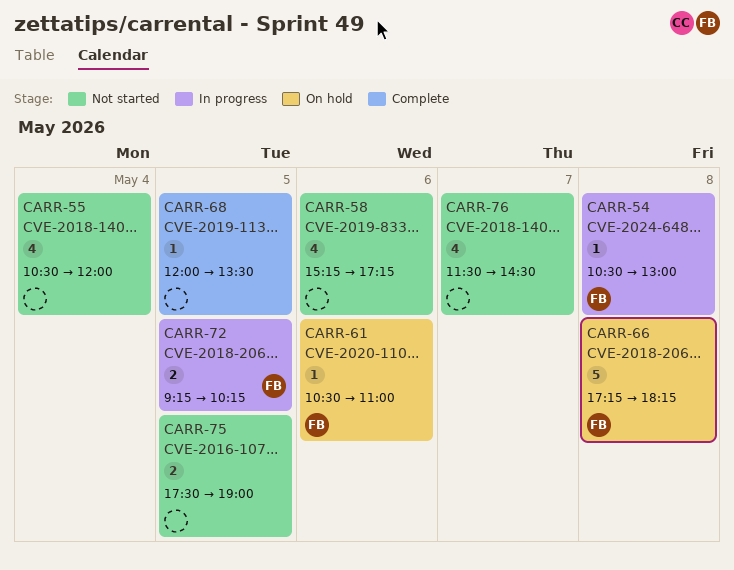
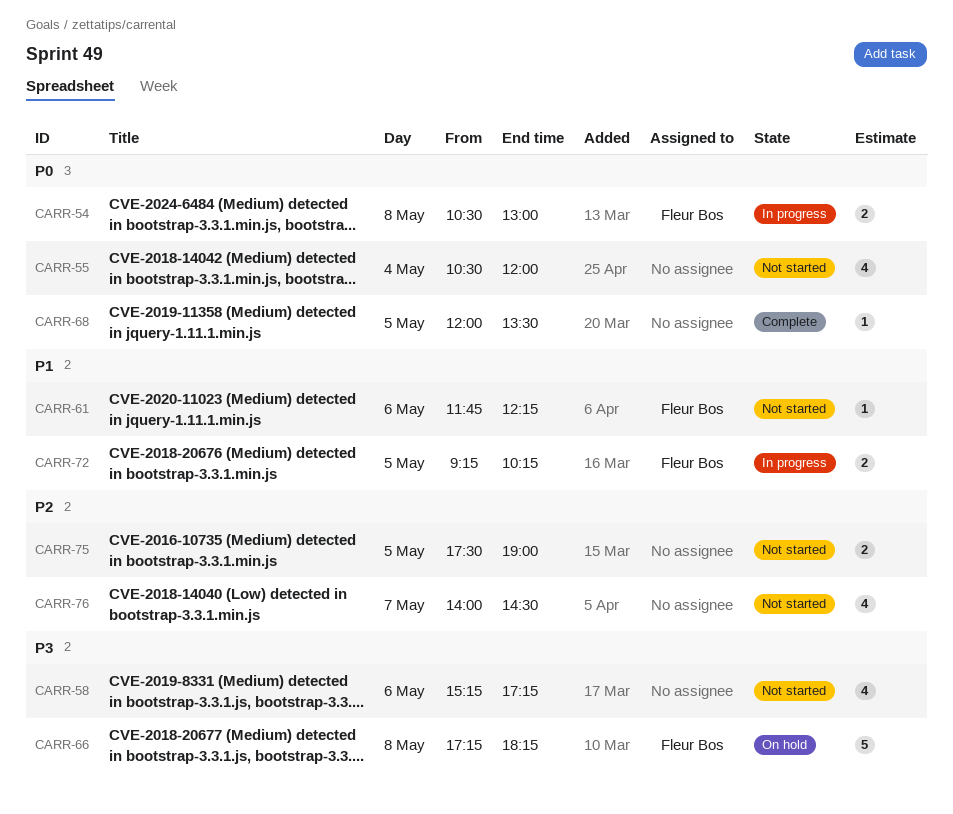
CARR-54, estimate: 1 -> 2
CARR-61, status: On hold -> Not started
CARR-61, begins: 10:30 -> 11:45
CARR-61, ends: 11:00 -> 12:15
CARR-76, begins: 11:30 -> 14:00

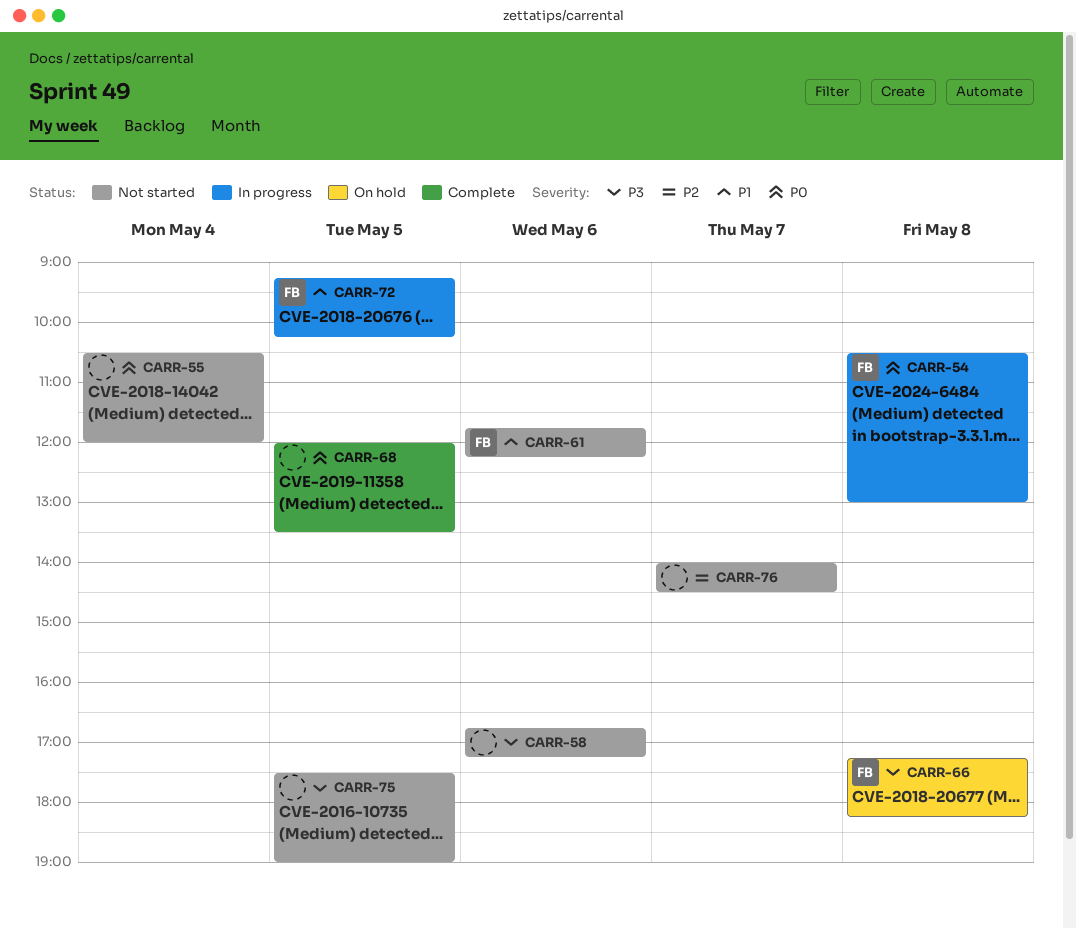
CARR-58, begins: 15:15 -> 16:45
CARR-75, priority: P2 -> P3

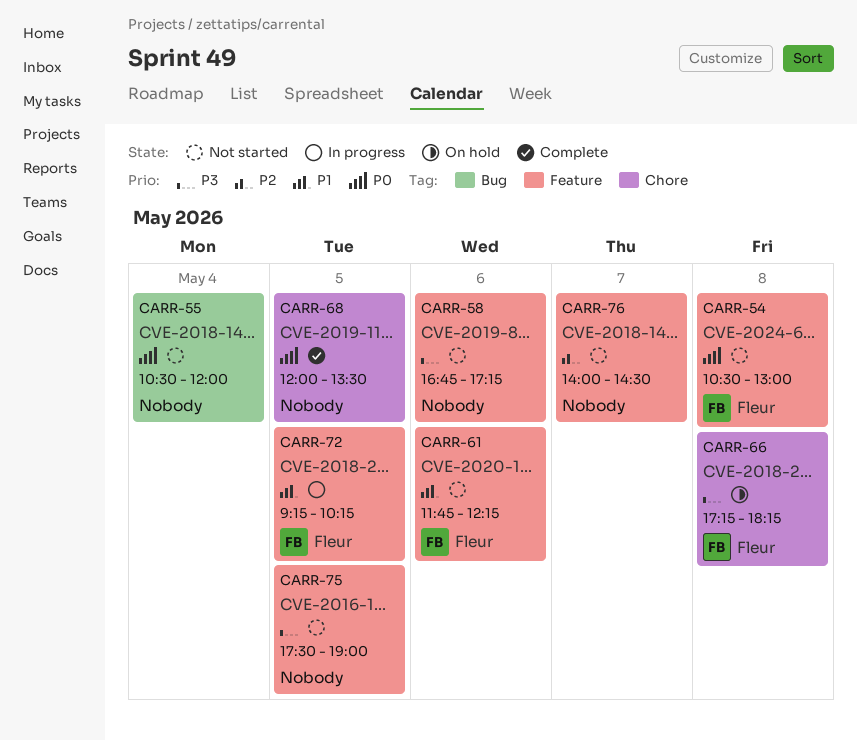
CARR-54, status: In progress -> Not started

